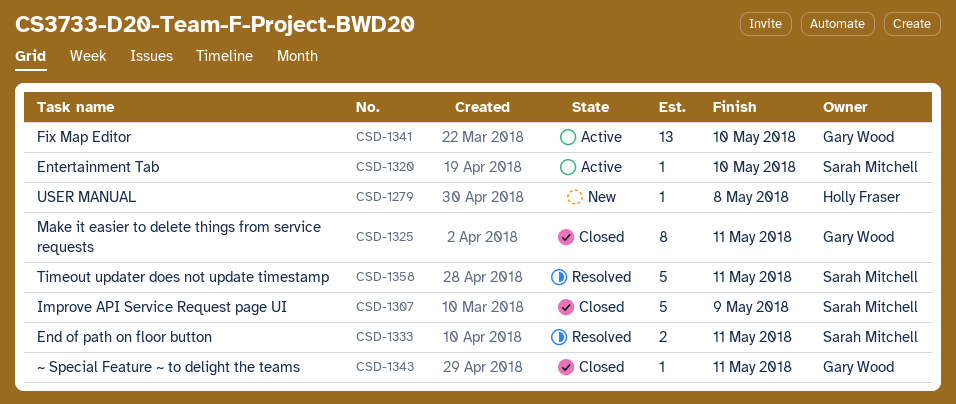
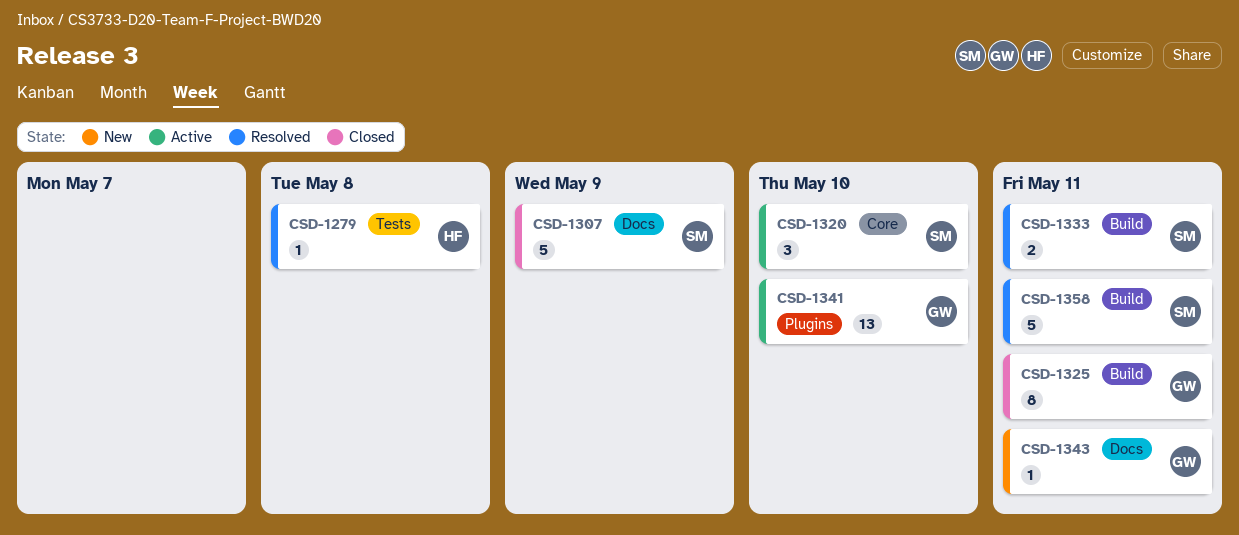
CSD-1279, status: New -> Resolved
CSD-1320, estimate: 1 -> 3
CSD-1343, status: Closed -> New

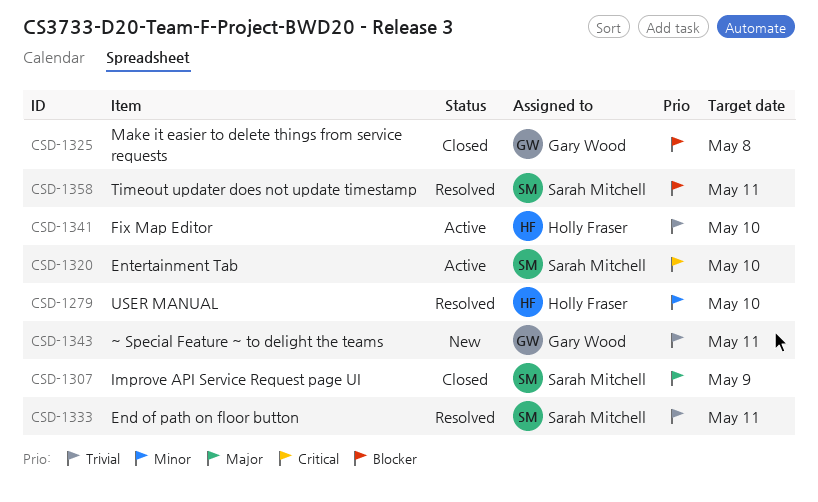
CSD-1279, due: May 8 -> May 10
CSD-1325, due: May 11 -> May 8
CSD-1341, owner: Gary Wood -> Holly Fraser

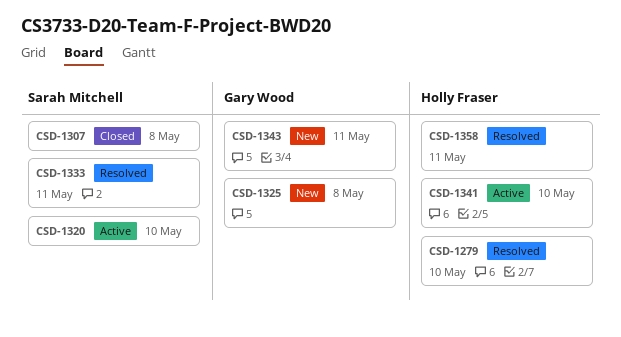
CSD-1307, due: May 9 -> May 8
CSD-1325, status: Closed -> New
CSD-1358, owner: Sarah Mitchell -> Holly Fraser

